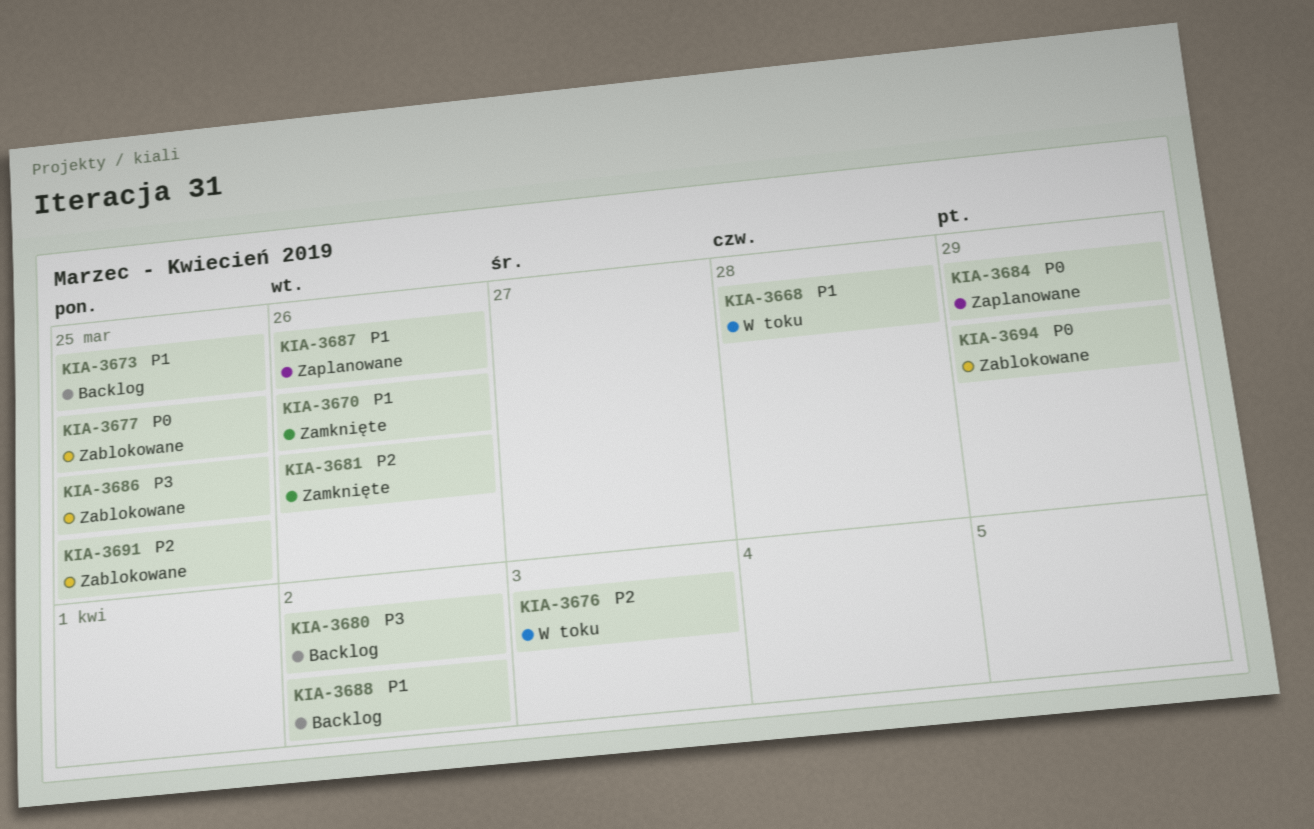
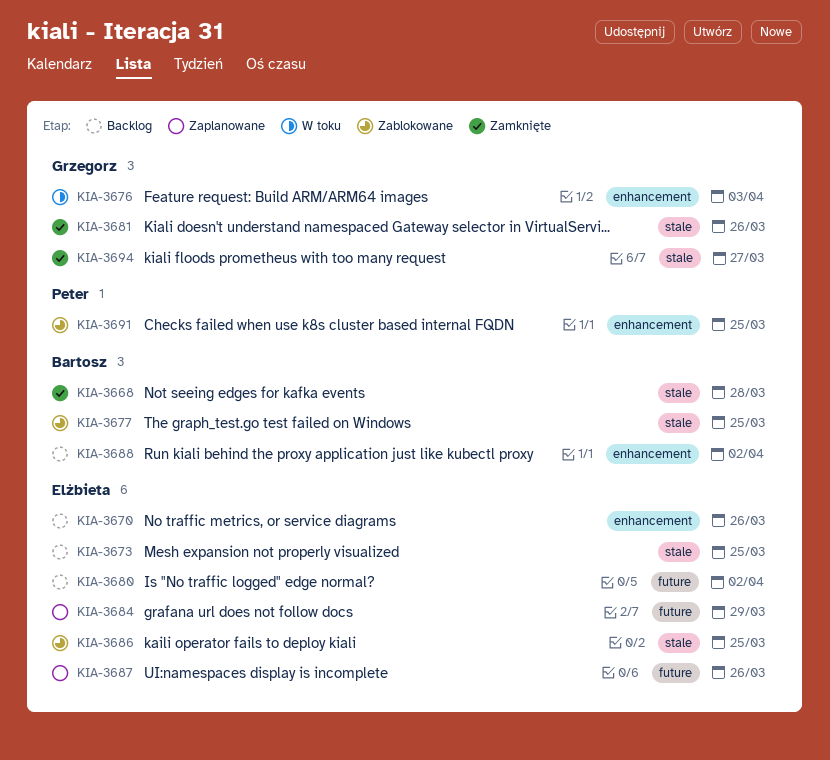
KIA-3668, status: W toku -> Zamknięte
KIA-3670, status: Zamknięte -> Backlog
KIA-3694, status: Zablokowane -> Zamknięte
KIA-3694, due: Mar 29 -> Mar 27

